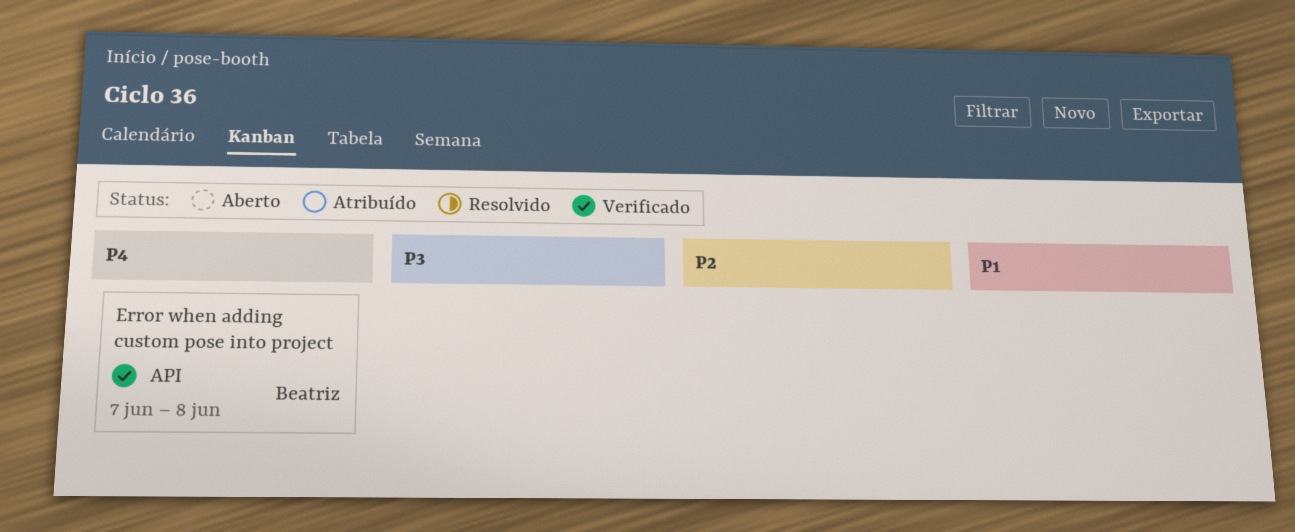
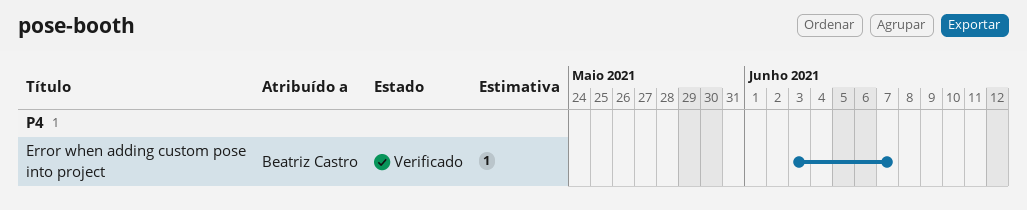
Error when adding custom pose into project, start: Jun 7 -> Jun 3
Error when adding custom pose into project, due: Jun 8 -> Jun 7

